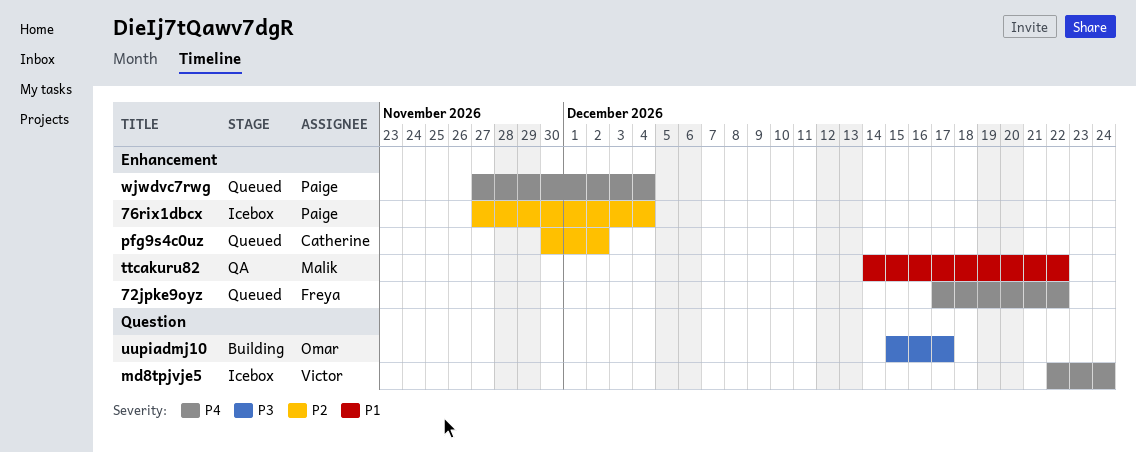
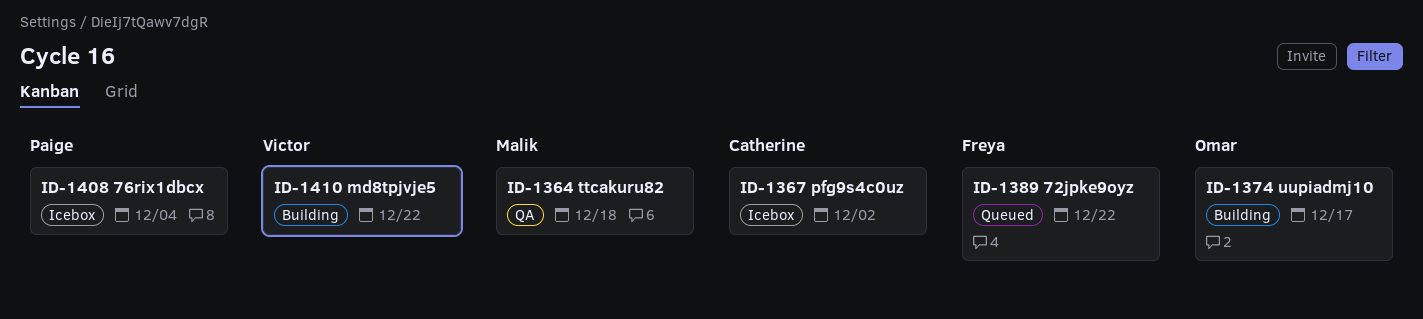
md8tpjvje5, status: Icebox -> Building
md8tpjvje5, due: Dec 24 -> Dec 22
pfg9s4c0uz, status: Queued -> Icebox
ttcakuru82, due: Dec 22 -> Dec 18
wjwdvc7rwg: present -> none

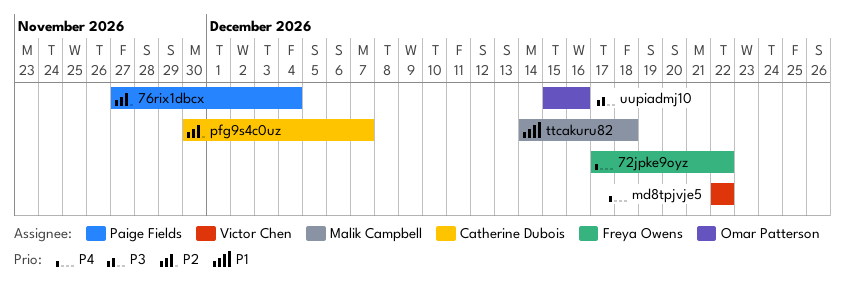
pfg9s4c0uz, due: Dec 2 -> Dec 7
uupiadmj10, due: Dec 17 -> Dec 16

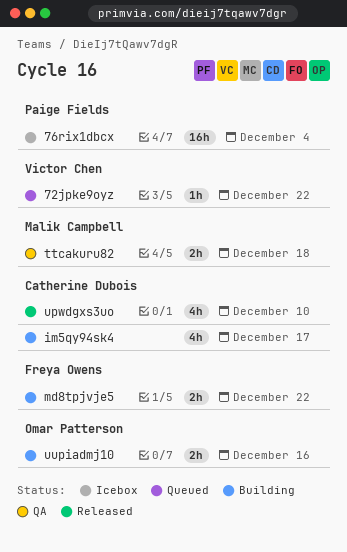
72jpke9oyz, owner: Freya Owens -> Victor Chen
im5qy94sk4: none -> present
md8tpjvje5, owner: Victor Chen -> Freya Owens
pfg9s4c0uz: present -> none
upwdgxs3uo: none -> present

